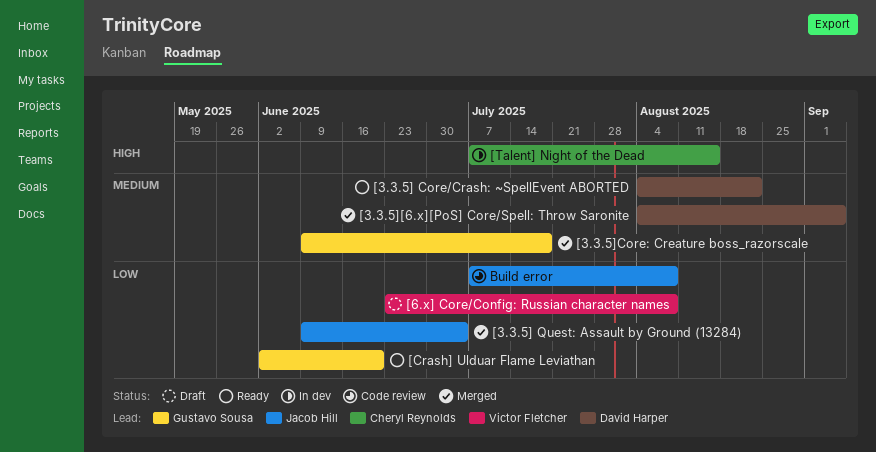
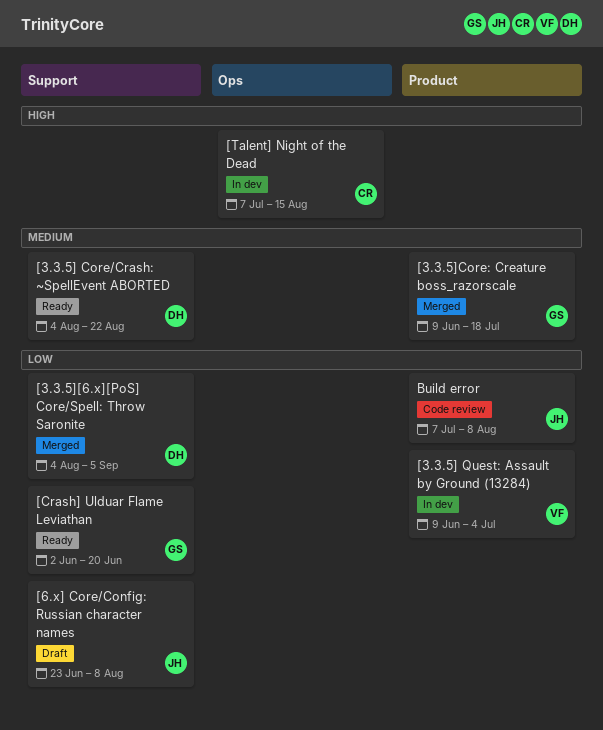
[3.3.5] Quest: Assault by Ground (13284), status: Merged -> In dev
[3.3.5] Quest: Assault by Ground (13284), owner: Jacob Hill -> Victor Fletcher
[3.3.5][6.x][PoS] Core/Spell: Throw Saronite, priority: Medium -> Low
[6.x] Core/Config: Russian character names, owner: Victor Fletcher -> Jacob Hill

